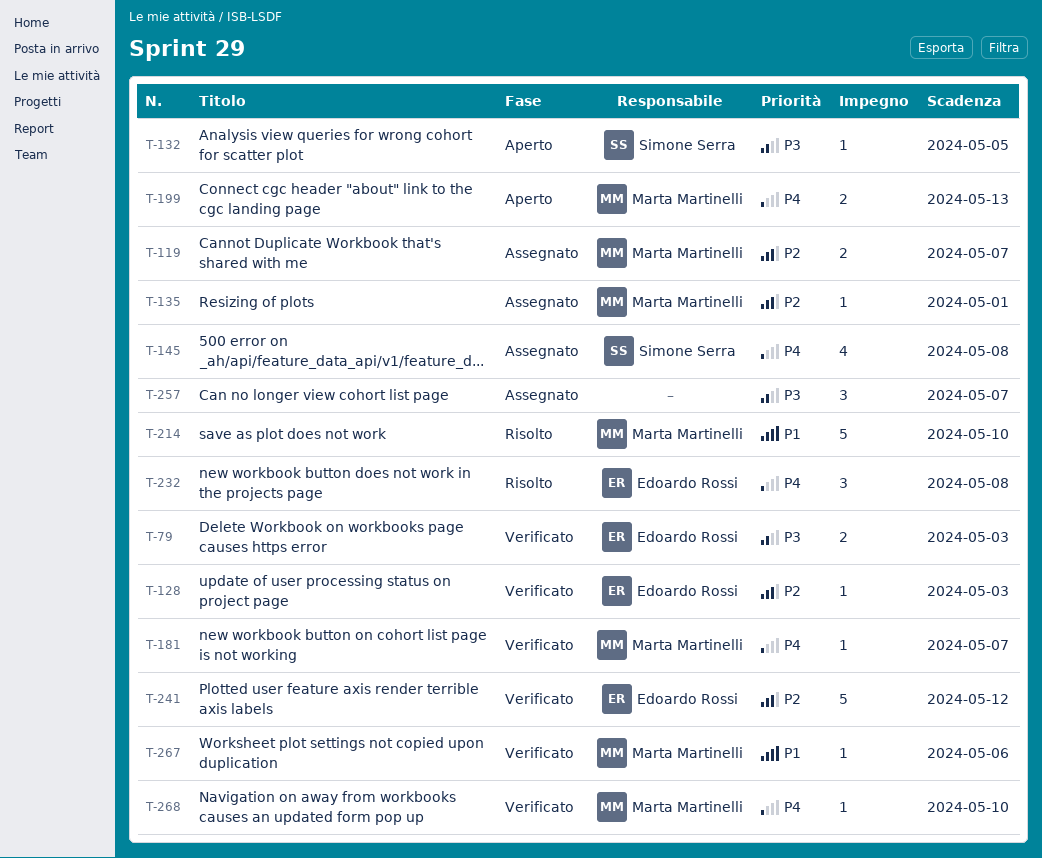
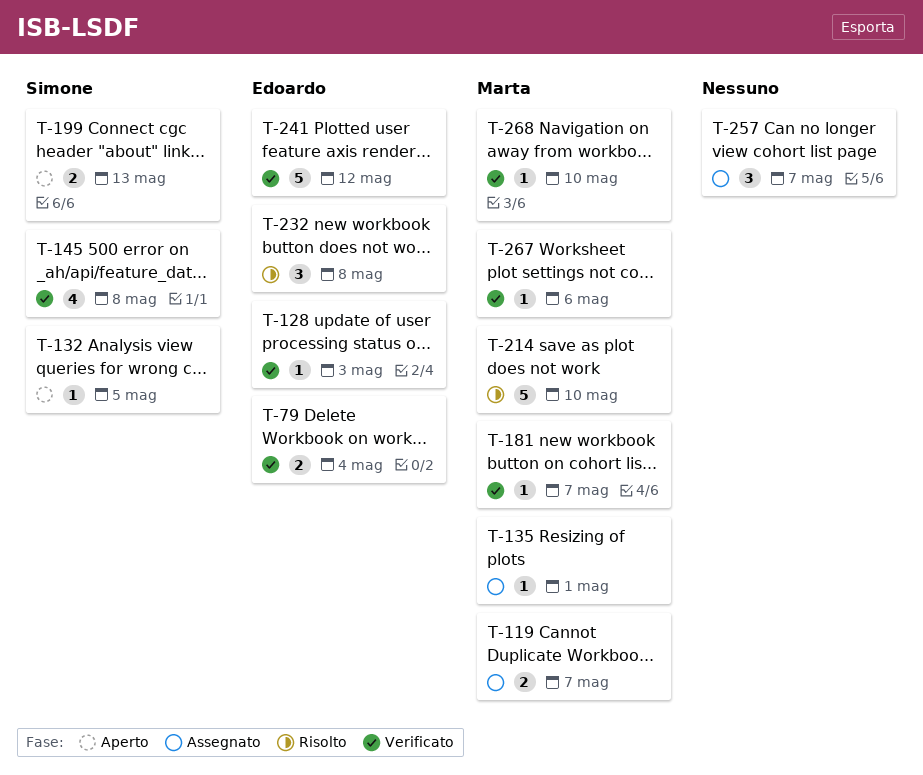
T-79, due: May 3 -> May 4
T-145, status: Assegnato -> Verificato
T-199, owner: Marta Martinelli -> Simone Serra

